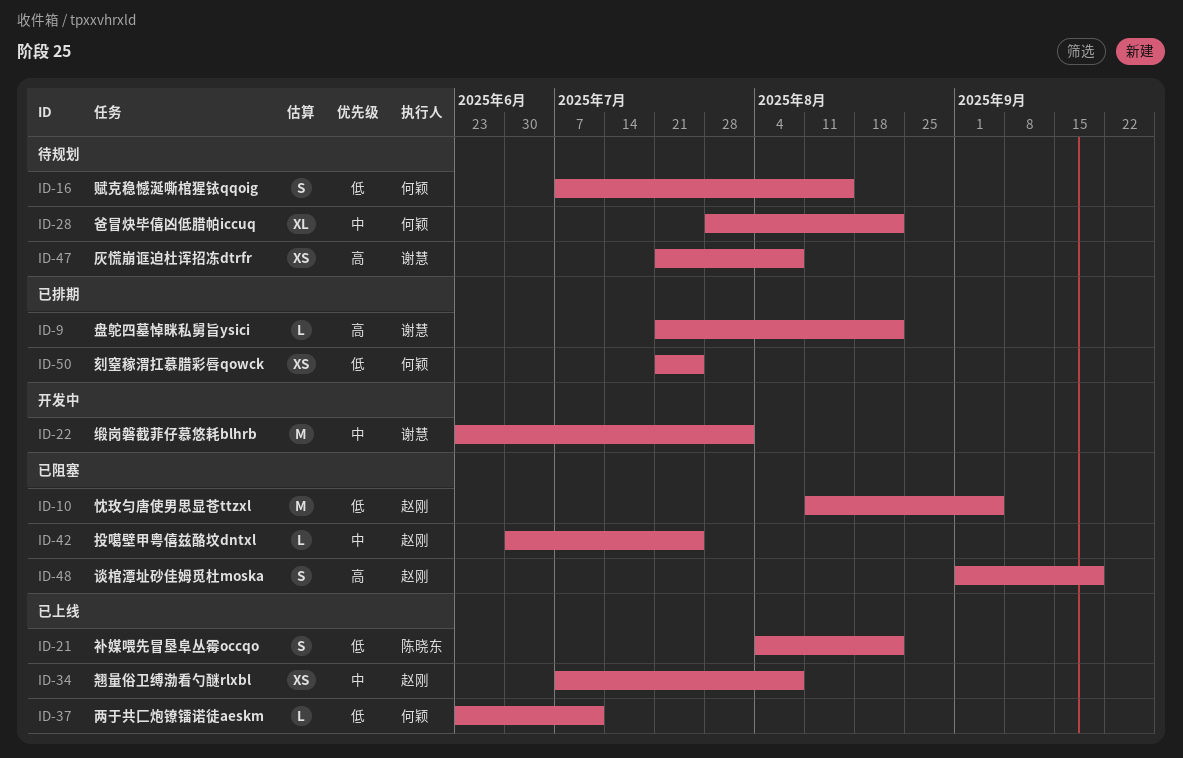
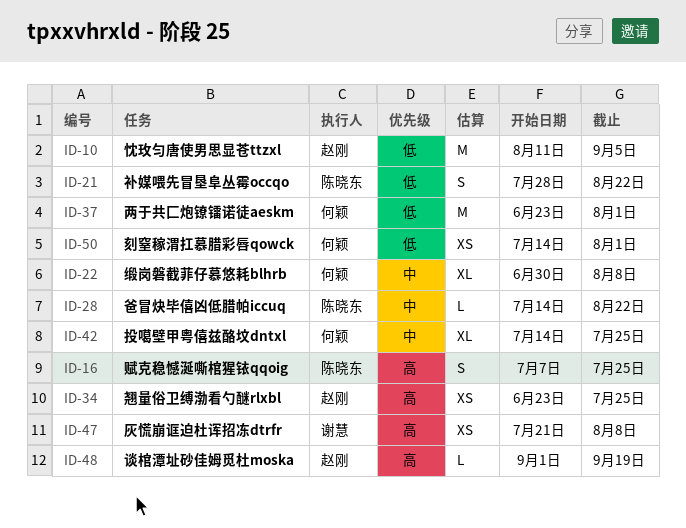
ID-9: present -> none
ID-16, owner: 何颖 -> 陈晓东
ID-16, priority: 低 -> 高
ID-16, due: Aug 15 -> Jul 25
ID-21, start: Aug 4 -> Jul 28
ID-22, owner: 谢慧 -> 何颖
ID-22, estimate: M -> XL
ID-22, start: Jun 23 -> Jun 30
ID-22, due: Aug 1 -> Aug 8
ID-28, owner: 何颖 -> 陈晓东
ID-28, estimate: XL -> L
ID-28, start: Jul 28 -> Jul 14
ID-34, priority: 中 -> 高
ID-34, start: Jul 7 -> Jun 23
ID-34, due: Aug 8 -> Jul 25
ID-37, estimate: L -> M
ID-37, due: Jul 11 -> Aug 1
ID-42, owner: 赵刚 -> 何颖
ID-42, estimate: L -> XL
ID-42, start: Jun 30 -> Jul 14
ID-48, estimate: S -> L
ID-50, start: Jul 21 -> Jul 14
ID-50, due: Jul 25 -> Aug 1

